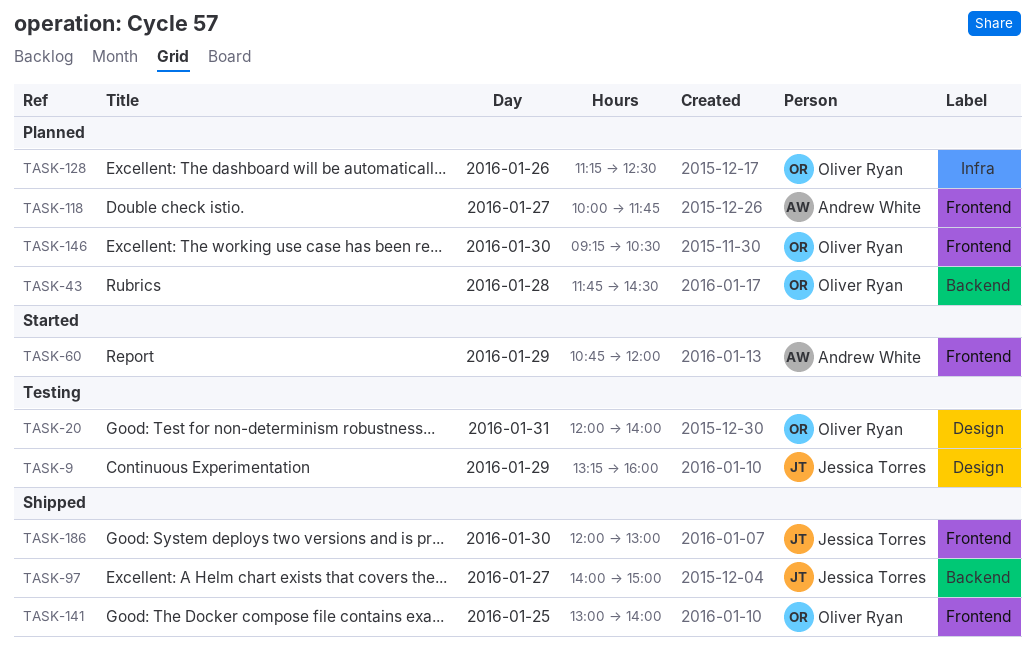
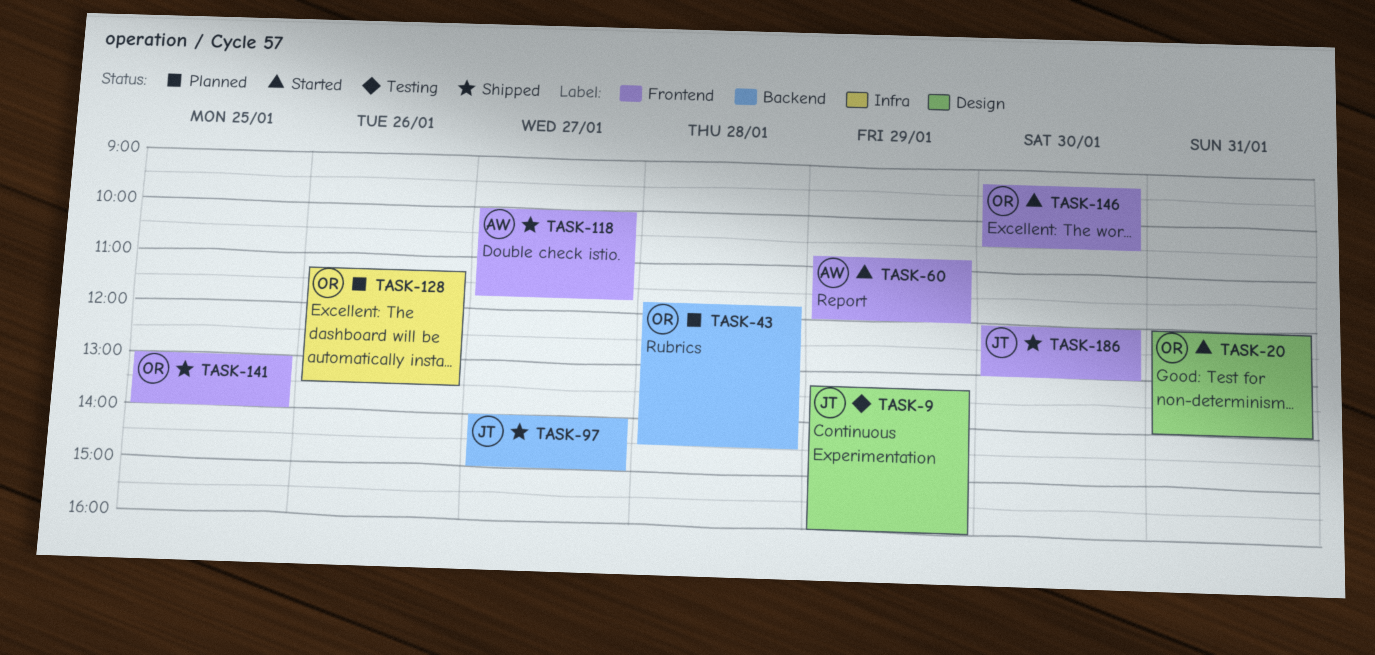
TASK-20, status: Testing -> Started
TASK-118, status: Planned -> Shipped
TASK-128, ends: 12:30 -> 13:30
TASK-146, status: Planned -> Started

